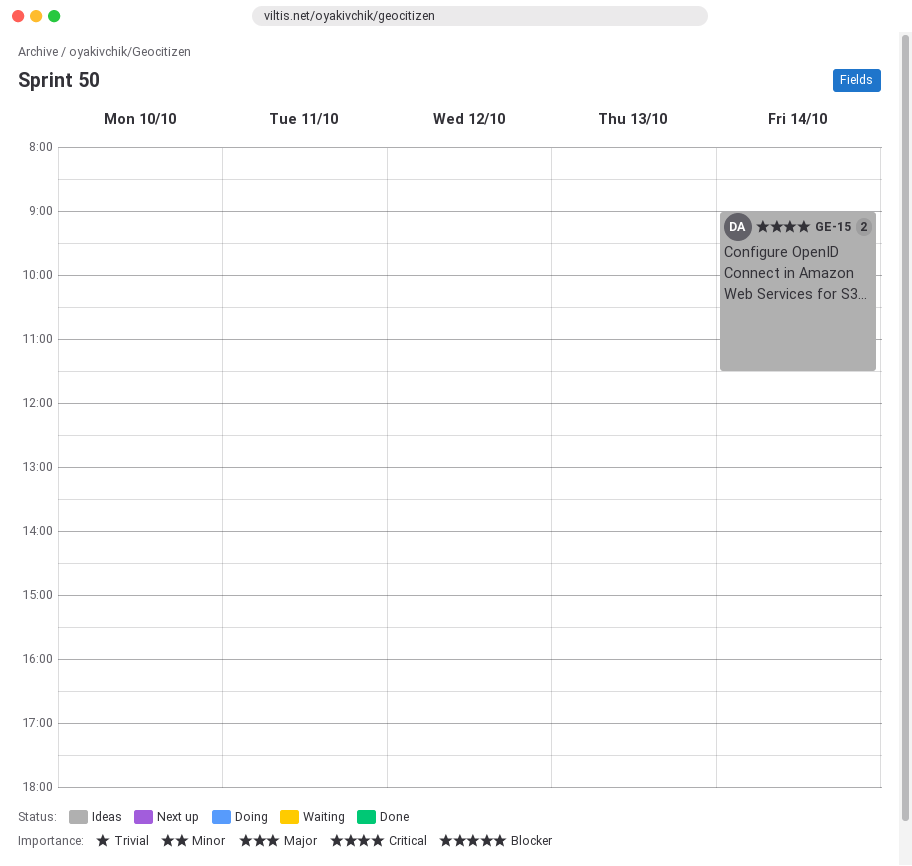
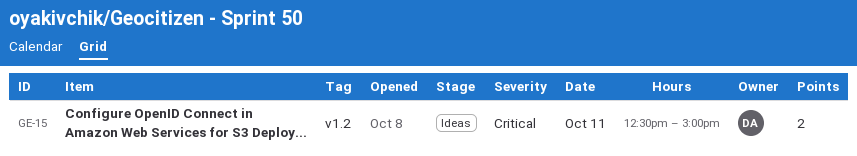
GE-15, day: Oct 14 -> Oct 11
GE-15, begins: 09:00 -> 12:30
GE-15, ends: 11:30 -> 15:00

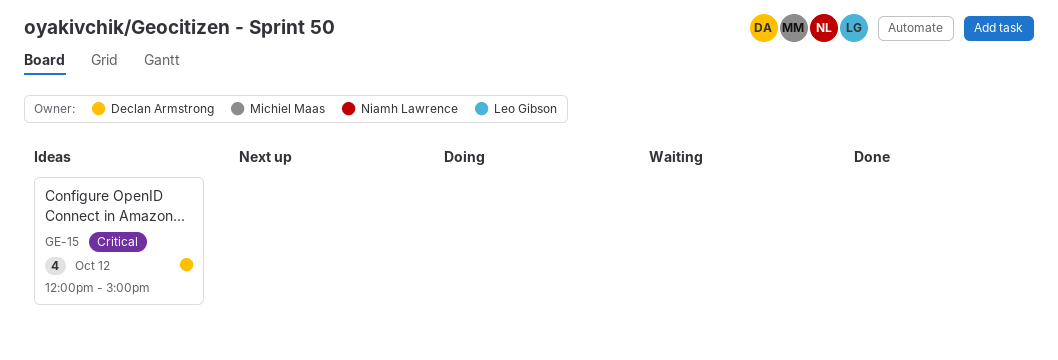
GE-15, estimate: 2 -> 4
GE-15, day: Oct 11 -> Oct 12
GE-15, begins: 12:30 -> 12:00

